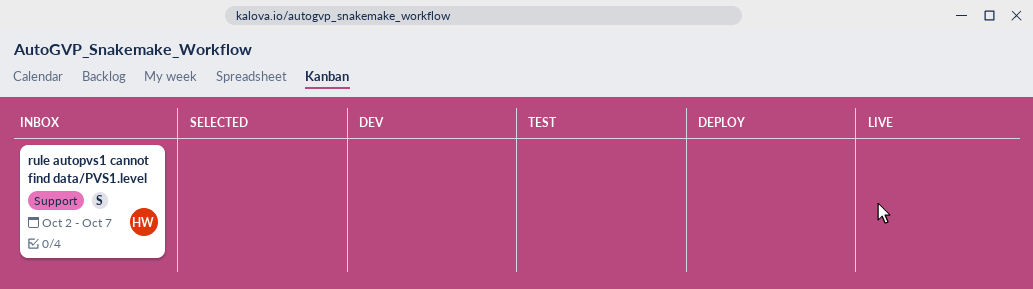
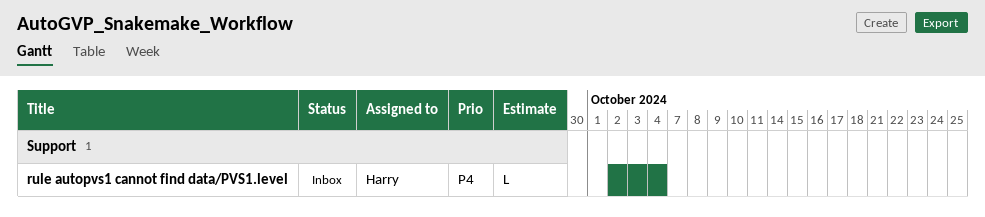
rule autopvs1 cannot find data/PVS1.level, estimate: S -> L
rule autopvs1 cannot find data/PVS1.level, due: Oct 7 -> Oct 4

